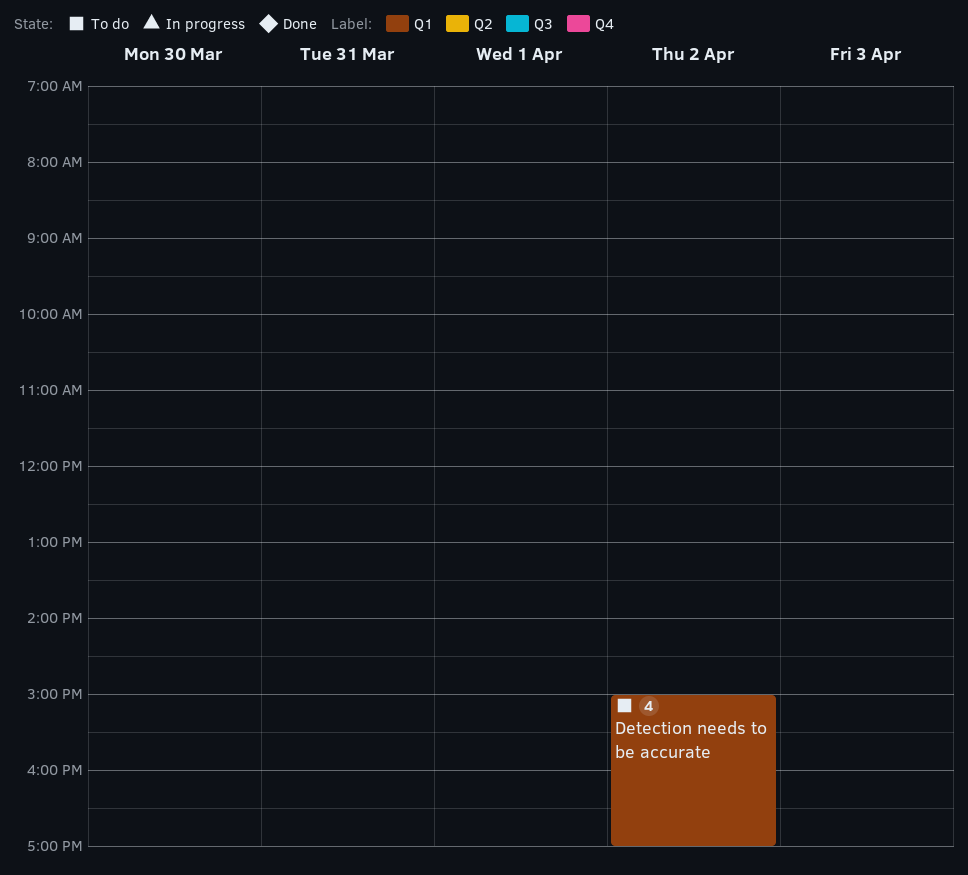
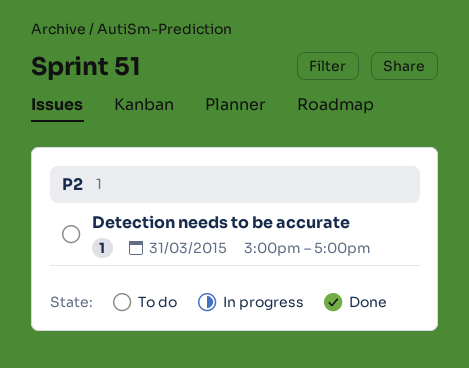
Detection needs to be accurate, estimate: 4 -> 1
Detection needs to be accurate, day: Apr 2 -> Mar 31

